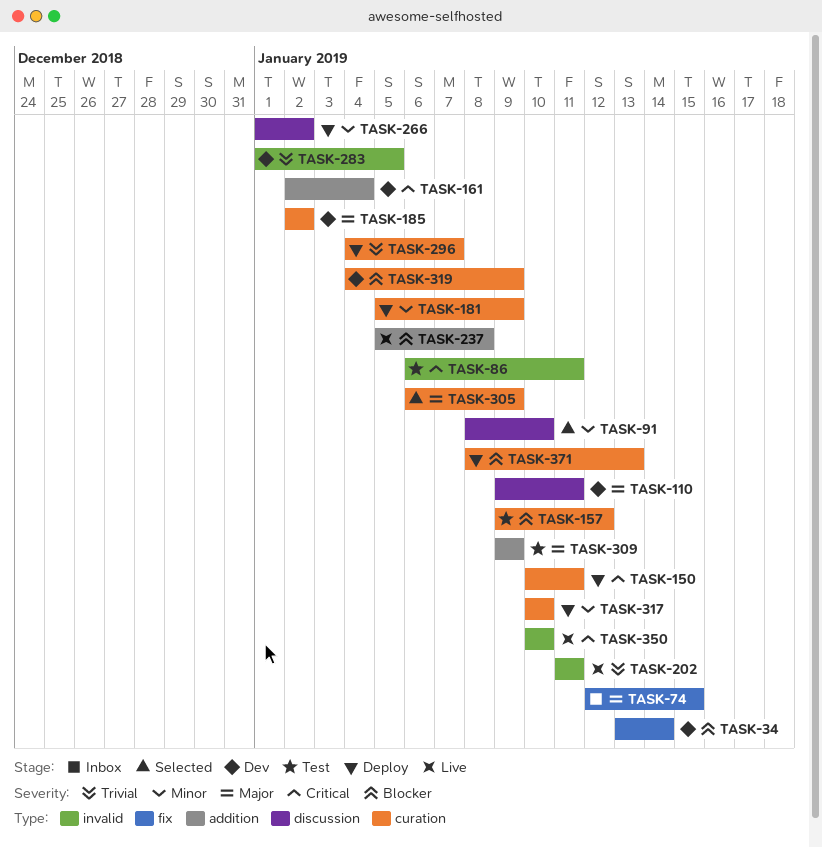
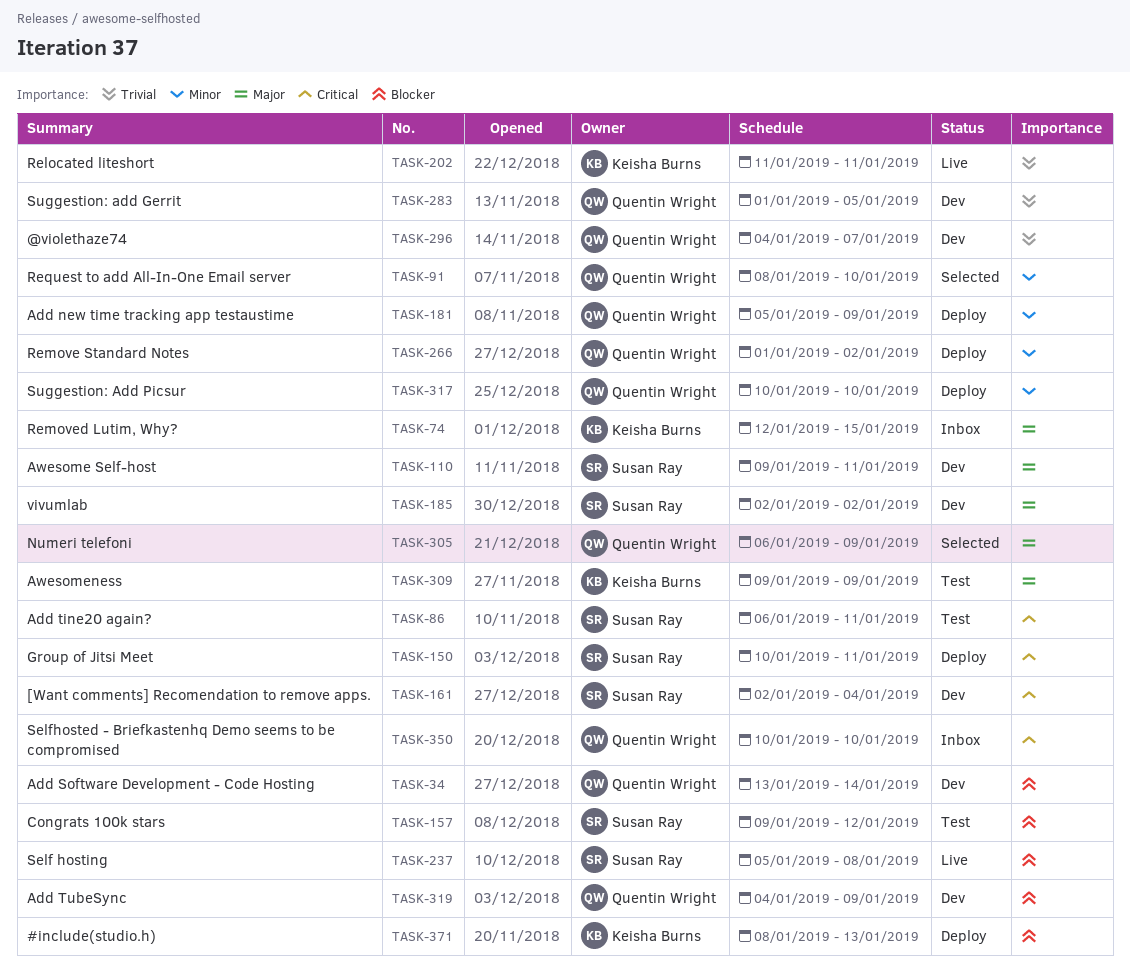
TASK-296, status: Deploy -> Dev
TASK-350, status: Live -> Inbox

